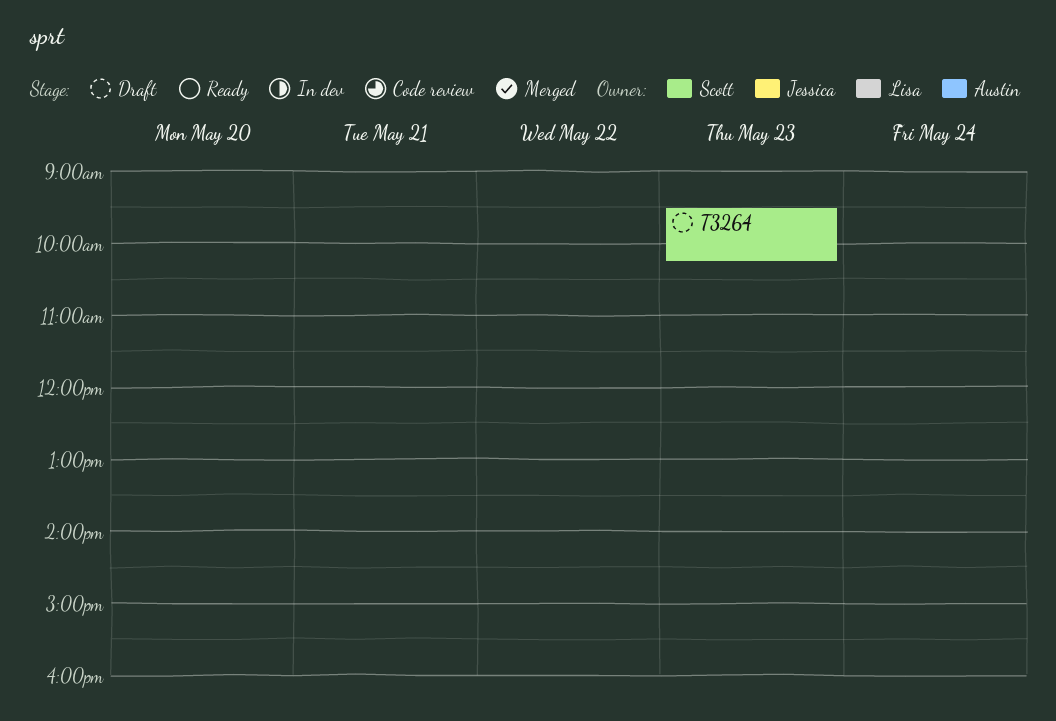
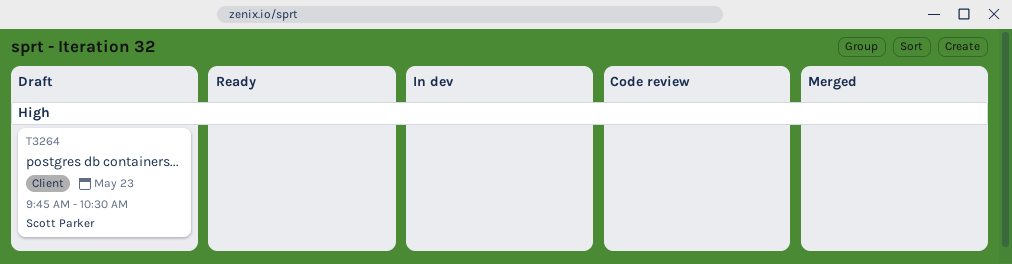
T3264, begins: 09:30 -> 09:45
T3264, ends: 10:15 -> 10:30

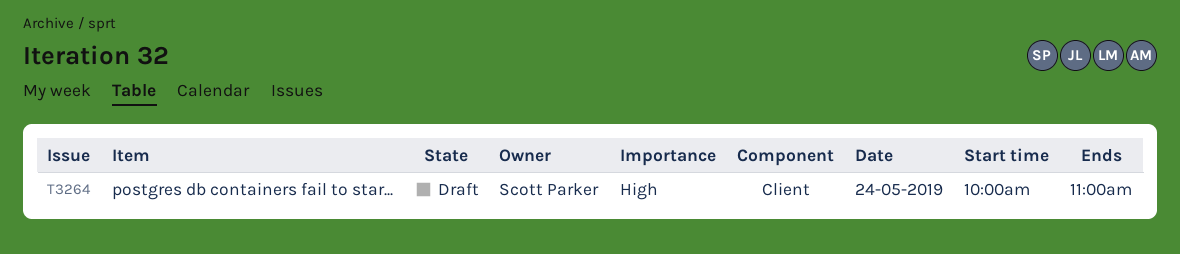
T3264, day: May 23 -> May 24
T3264, begins: 09:45 -> 10:00
T3264, ends: 10:30 -> 11:00

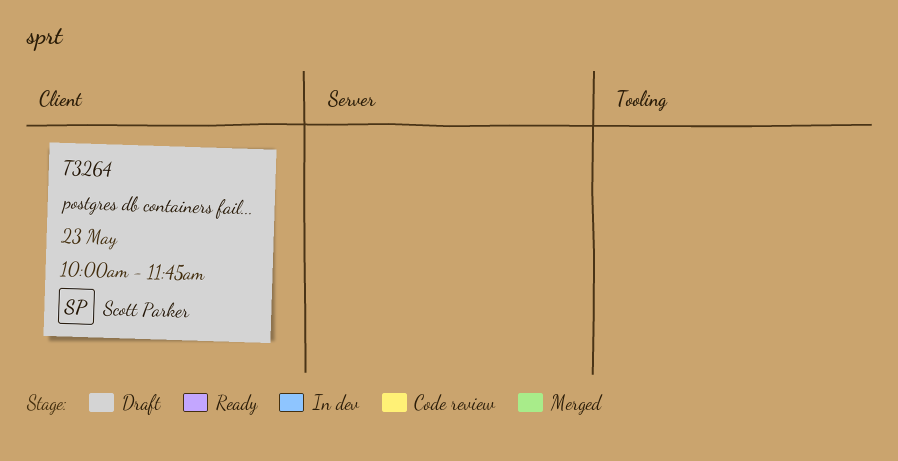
T3264, day: May 24 -> May 23
T3264, ends: 11:00 -> 11:45

